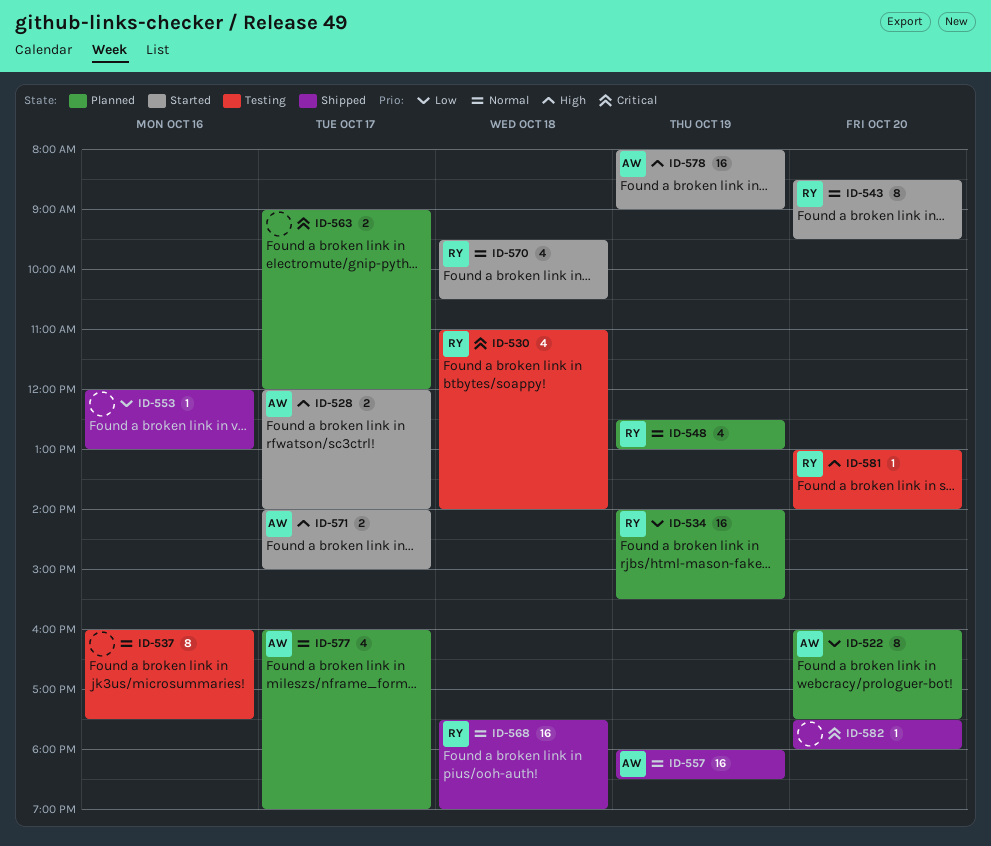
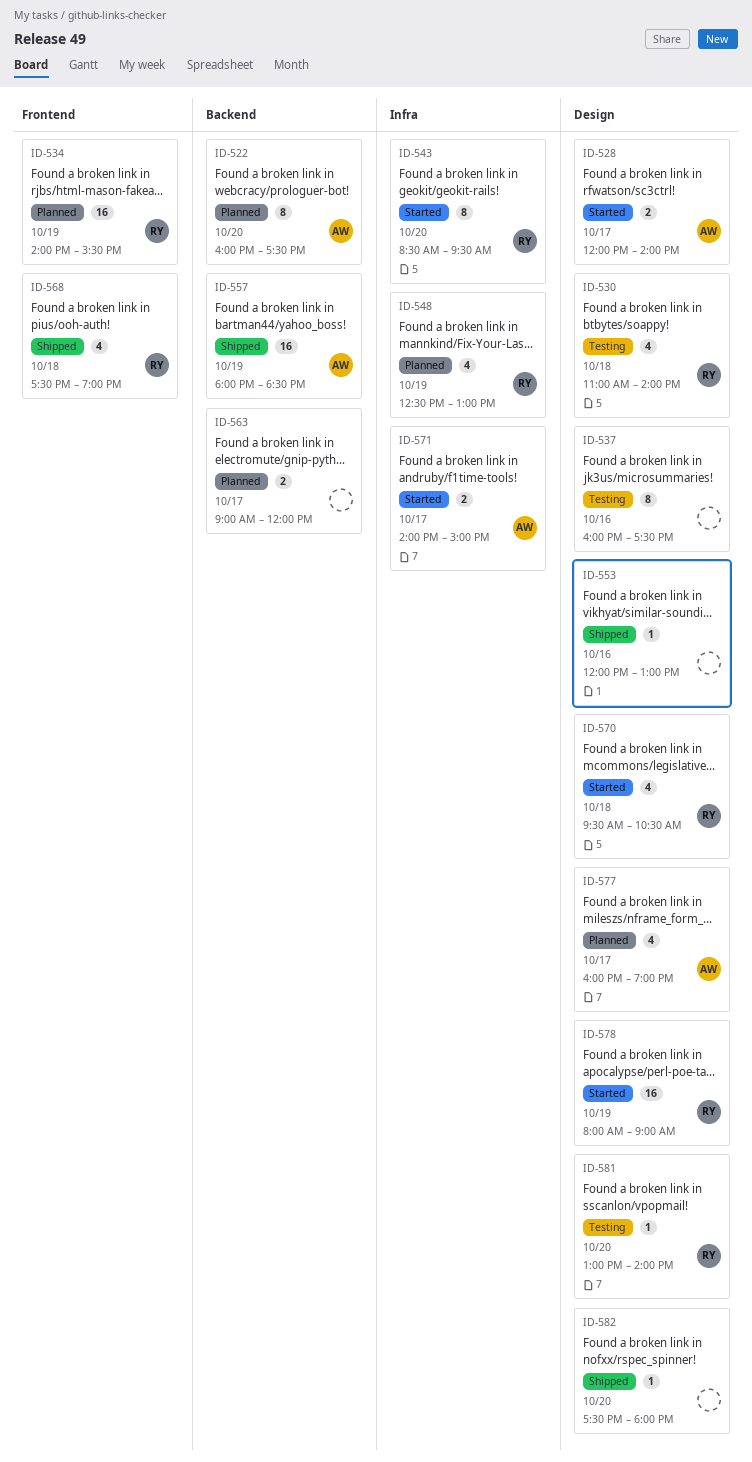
ID-568, estimate: 16 -> 4
ID-578, owner: AW -> RY

